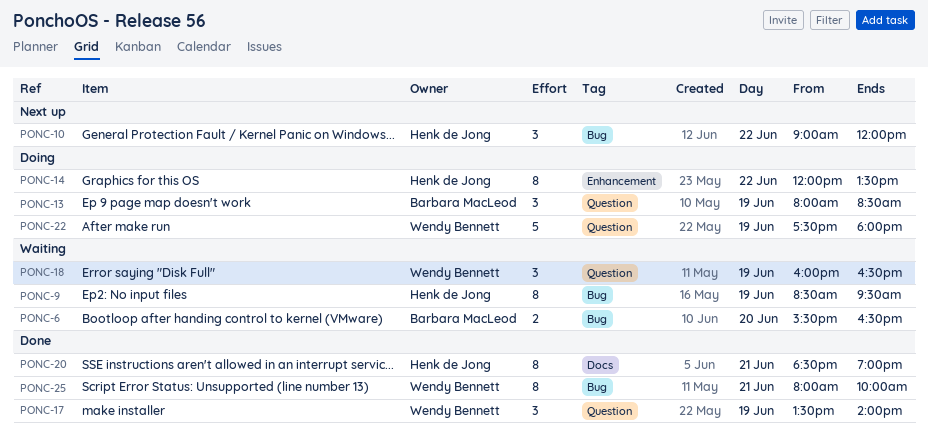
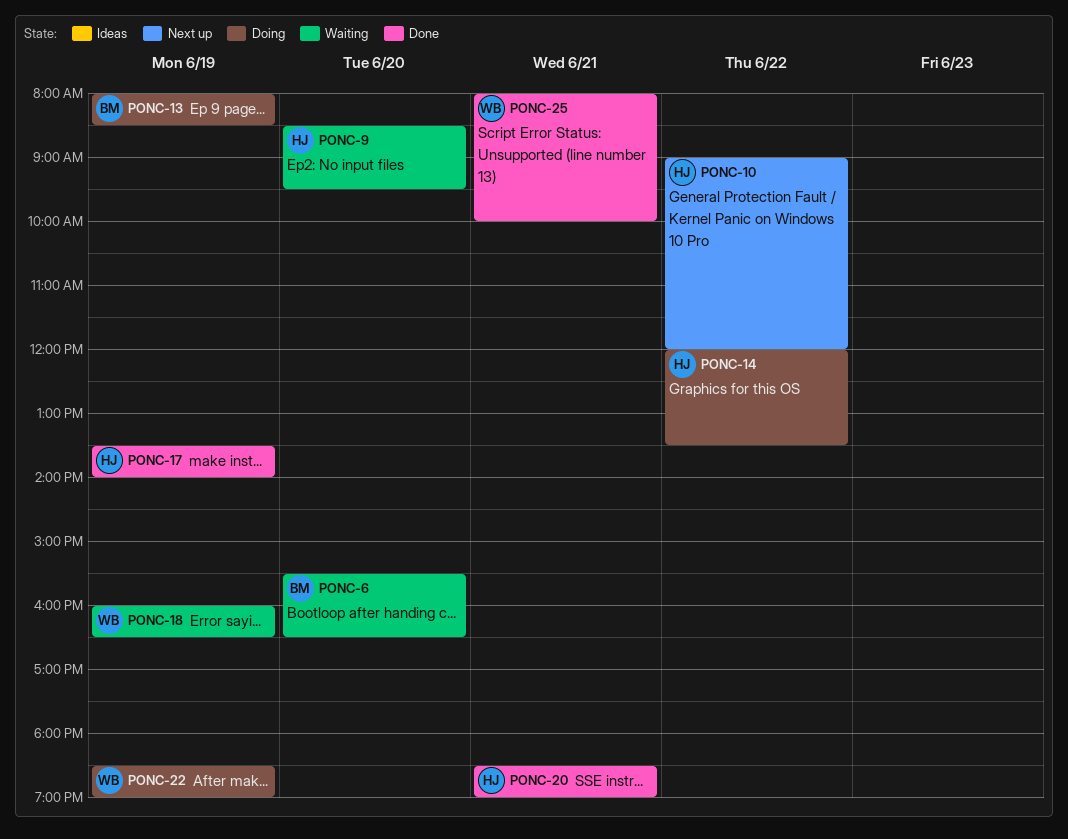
PONC-9, day: Jun 19 -> Jun 20
PONC-17, owner: Wendy Bennett -> Henk de Jong
PONC-22, begins: 17:30 -> 18:30
PONC-22, ends: 18:00 -> 19:00

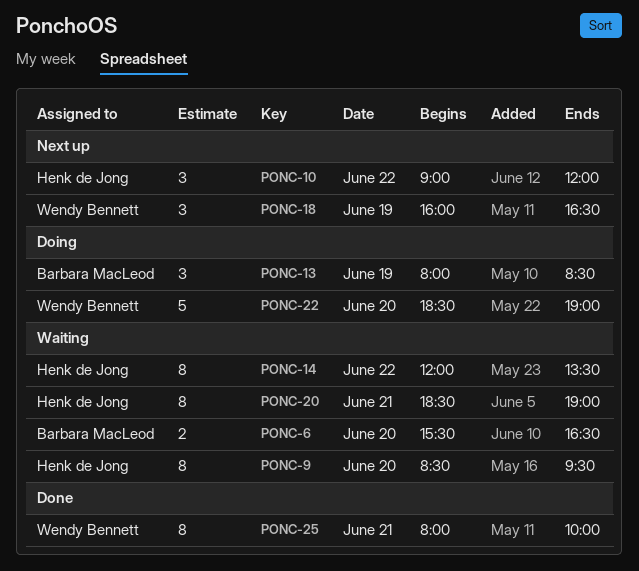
PONC-14, status: Doing -> Waiting
PONC-17: present -> none
PONC-18, status: Waiting -> Next up
PONC-20, status: Done -> Waiting
PONC-22, day: Jun 19 -> Jun 20

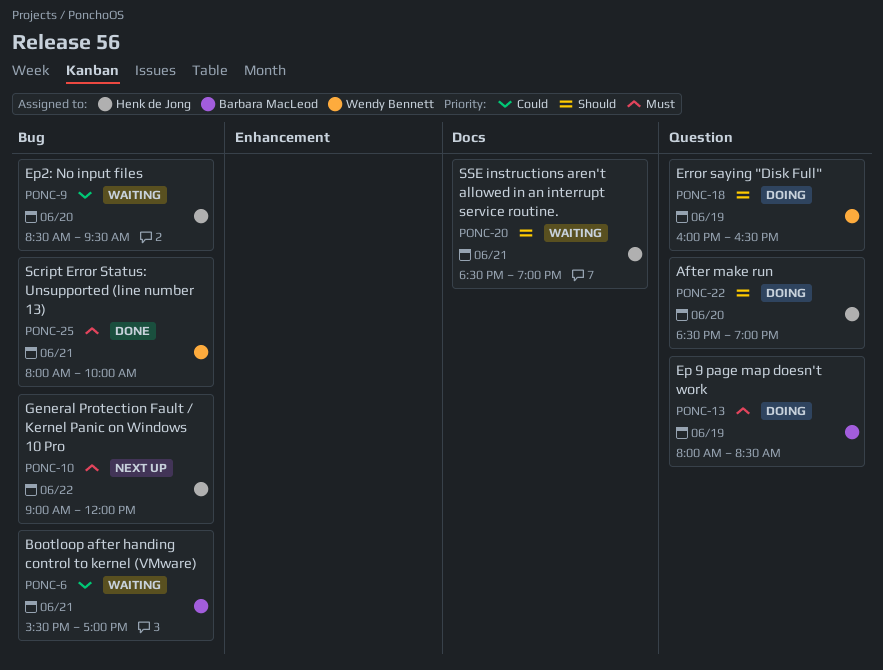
PONC-6, day: Jun 20 -> Jun 21
PONC-6, ends: 16:30 -> 17:00
PONC-14: present -> none
PONC-18, status: Next up -> Doing
PONC-22, owner: Wendy Bennett -> Henk de Jong

